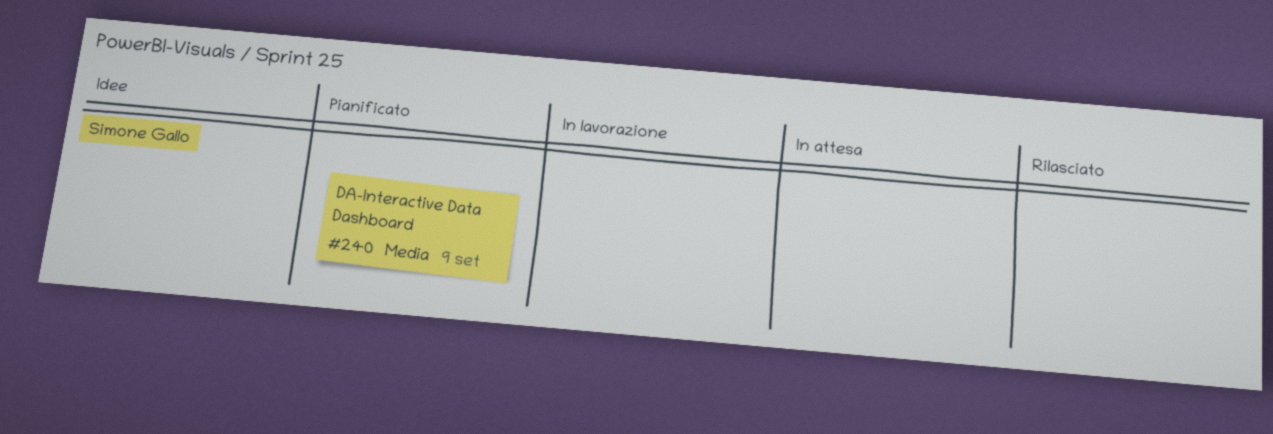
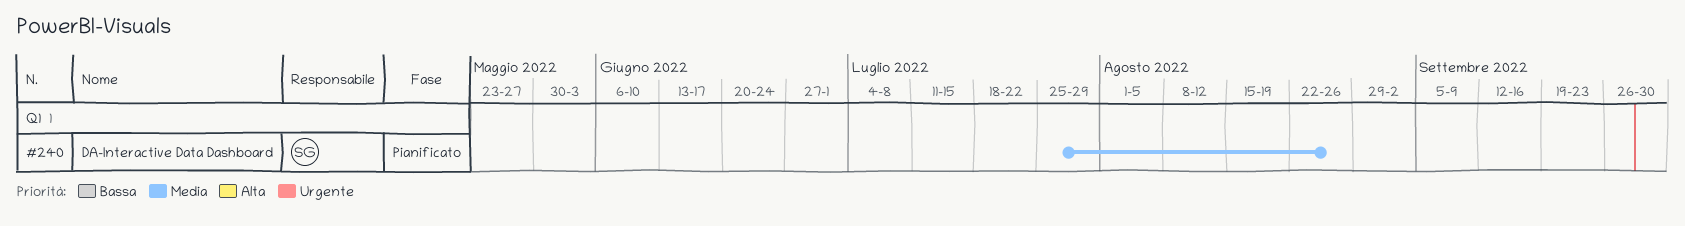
#240, due: Sep 9 -> Aug 26

